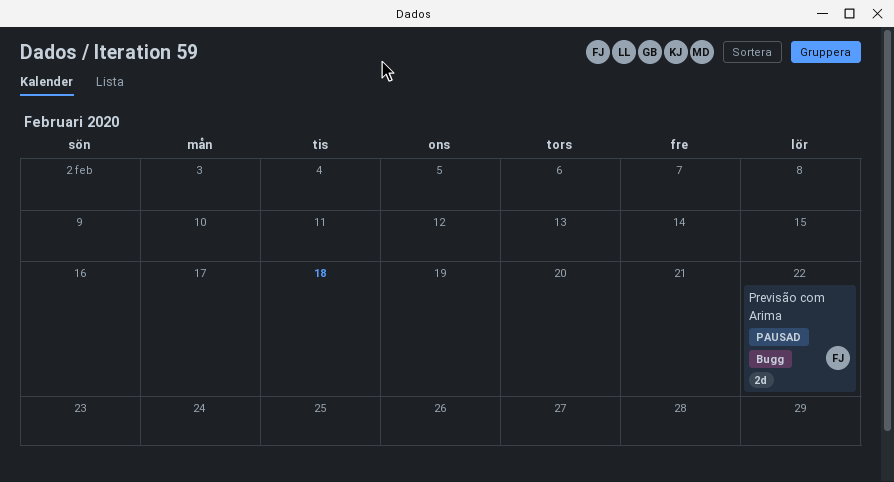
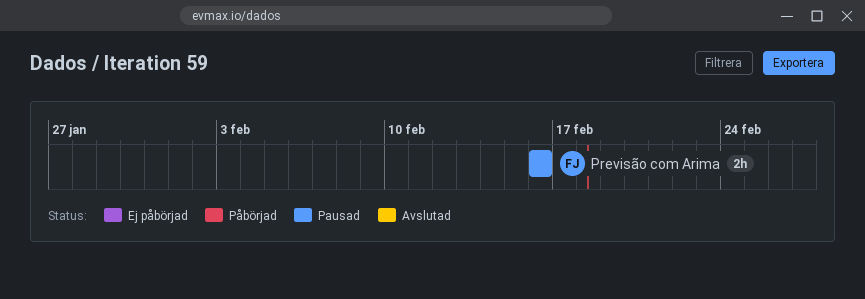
Previsão com Arima, estimate: 2d -> 2h
Previsão com Arima, due: Feb 22 -> Feb 16

